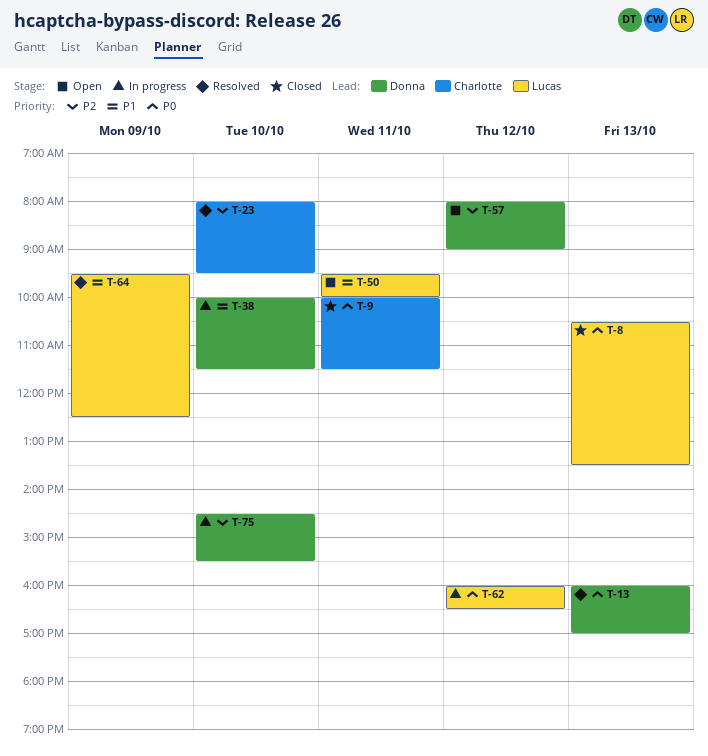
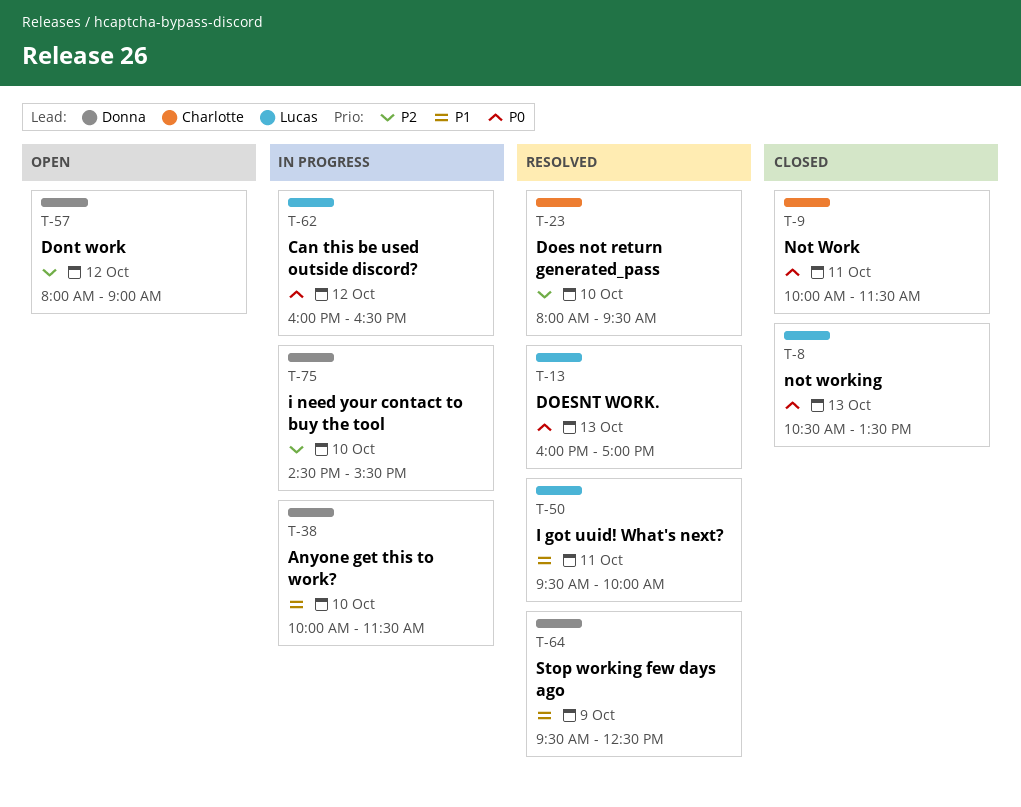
T-13, owner: Donna -> Lucas
T-50, status: Open -> Resolved
T-64, owner: Lucas -> Donna

